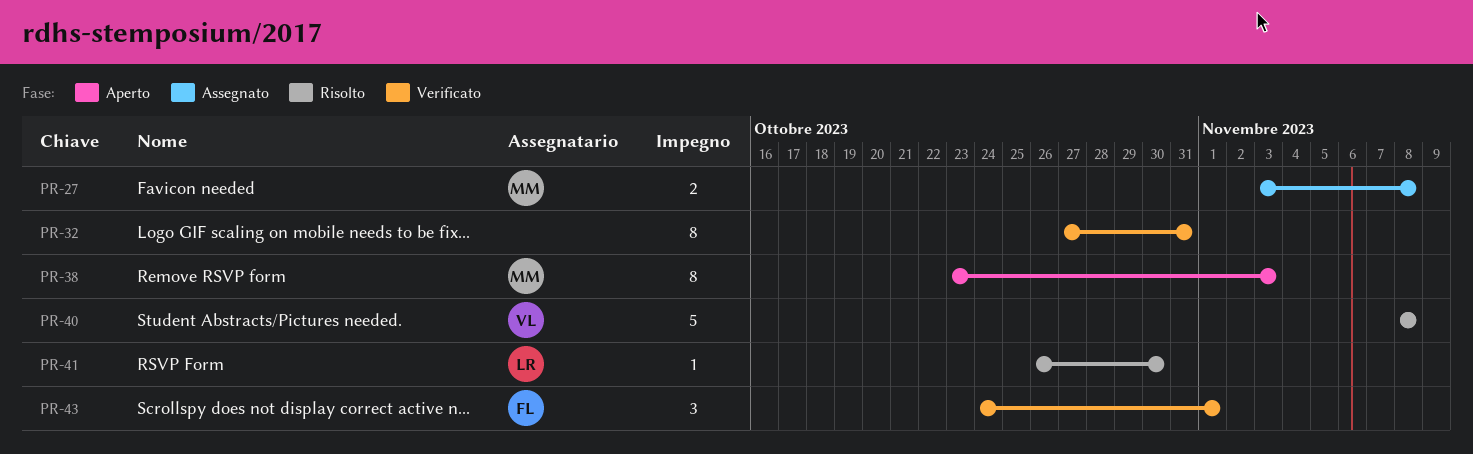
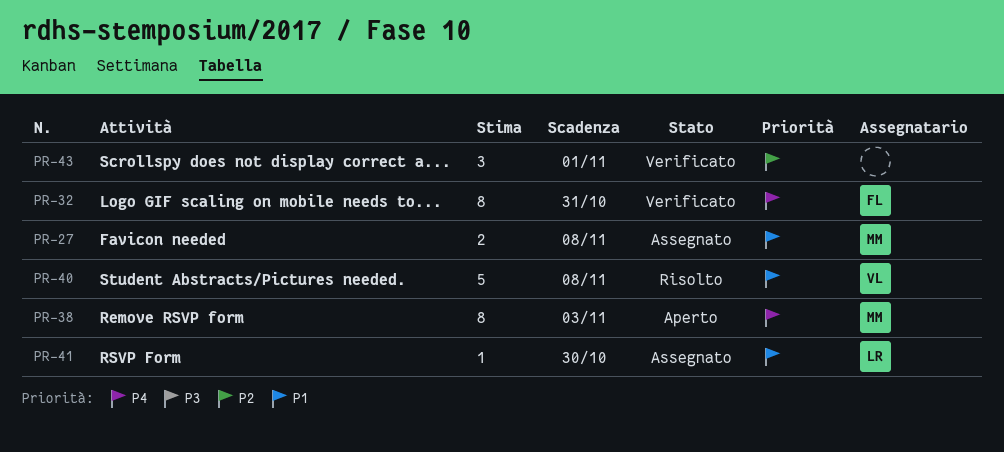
PR-32, owner: none -> FL
PR-41, status: Risolto -> Assegnato
PR-43, owner: FL -> none

